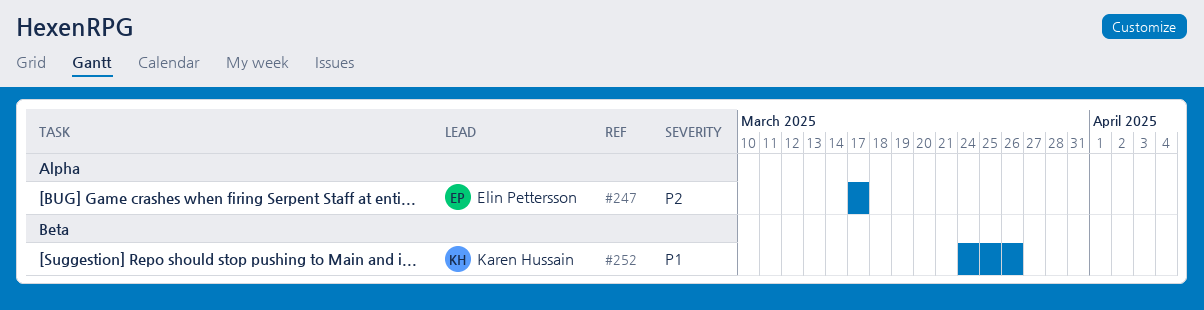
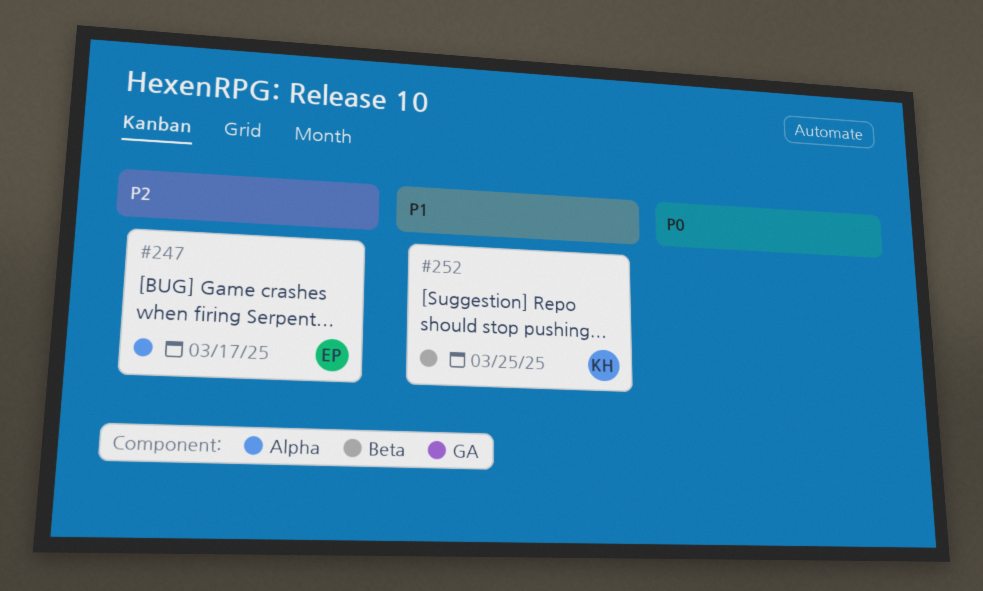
#252, due: Mar 26 -> Mar 25

